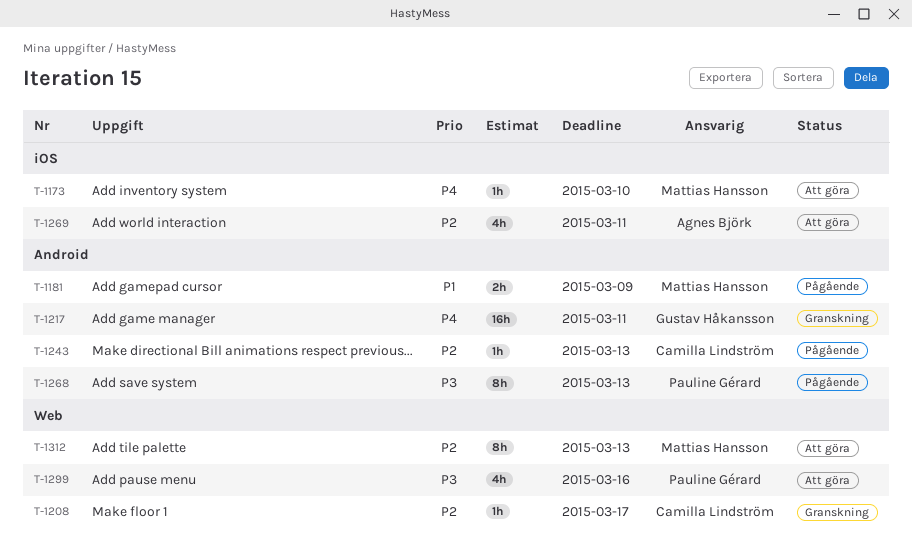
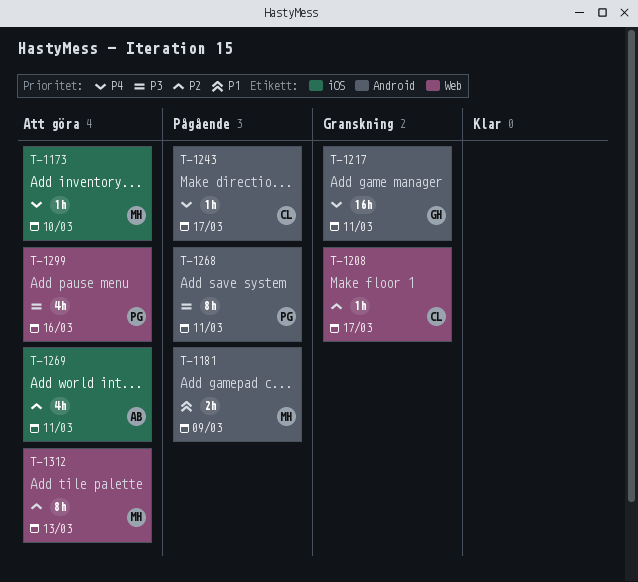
T-1243, priority: P2 -> P4
T-1243, due: Mar 13 -> Mar 17
T-1268, due: Mar 13 -> Mar 11

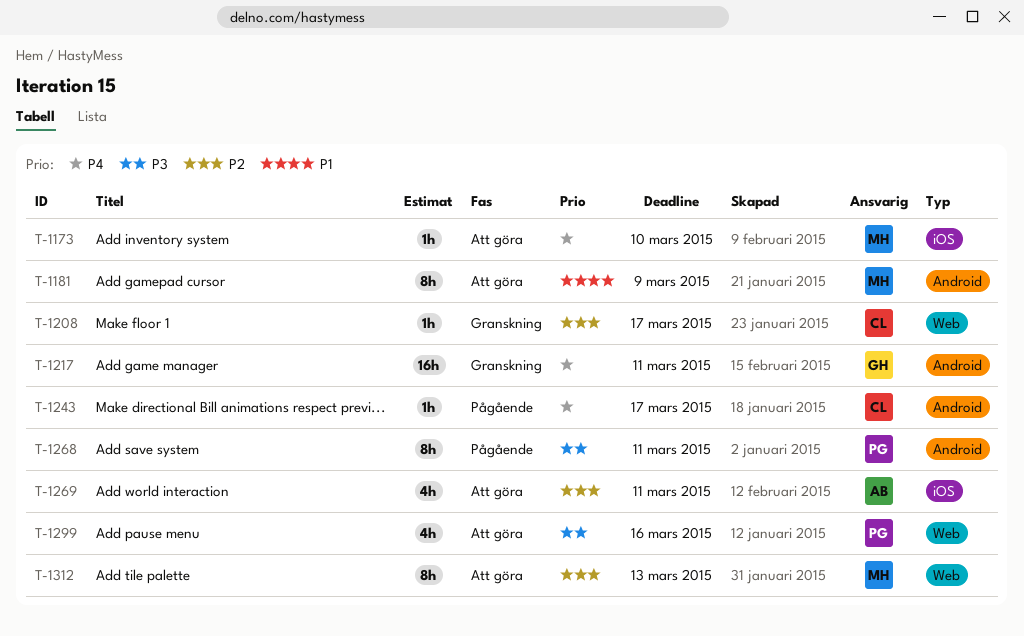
T-1181, status: Pågående -> Att göra
T-1181, estimate: 2h -> 8h

